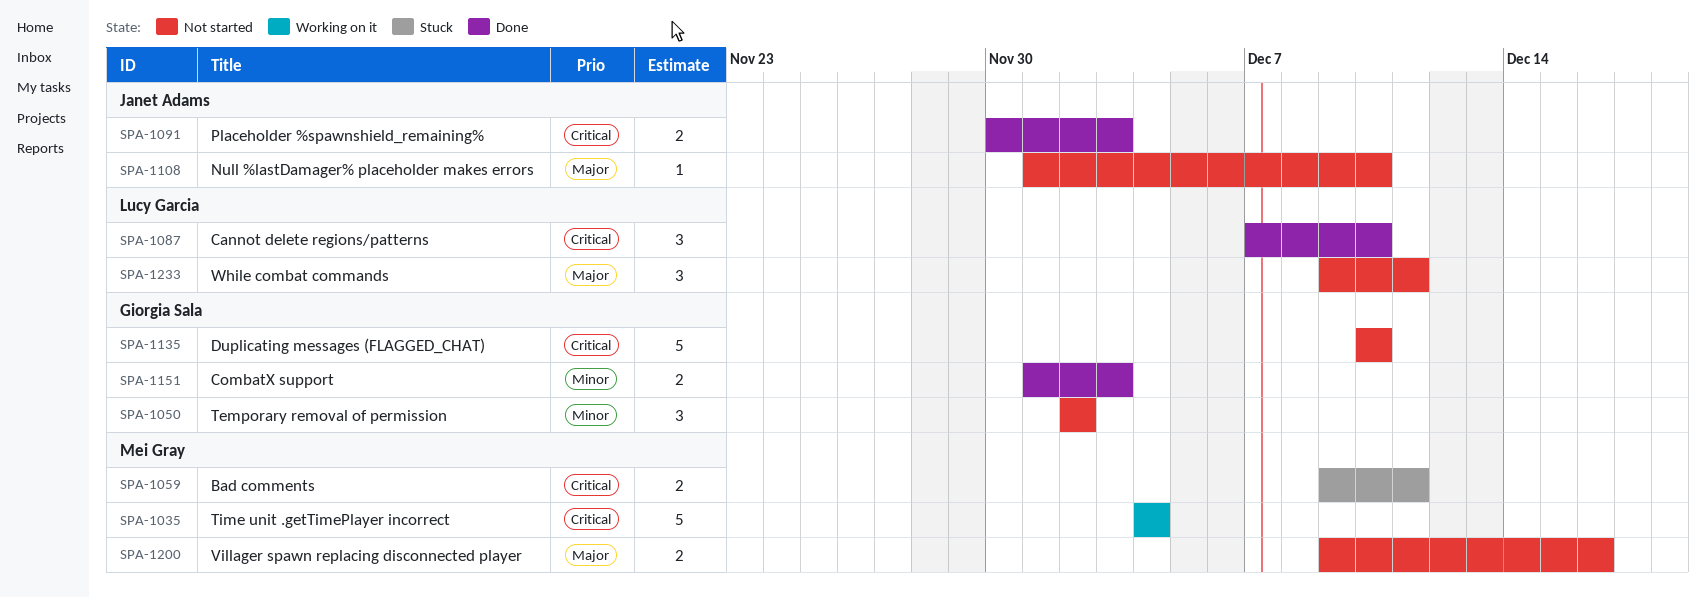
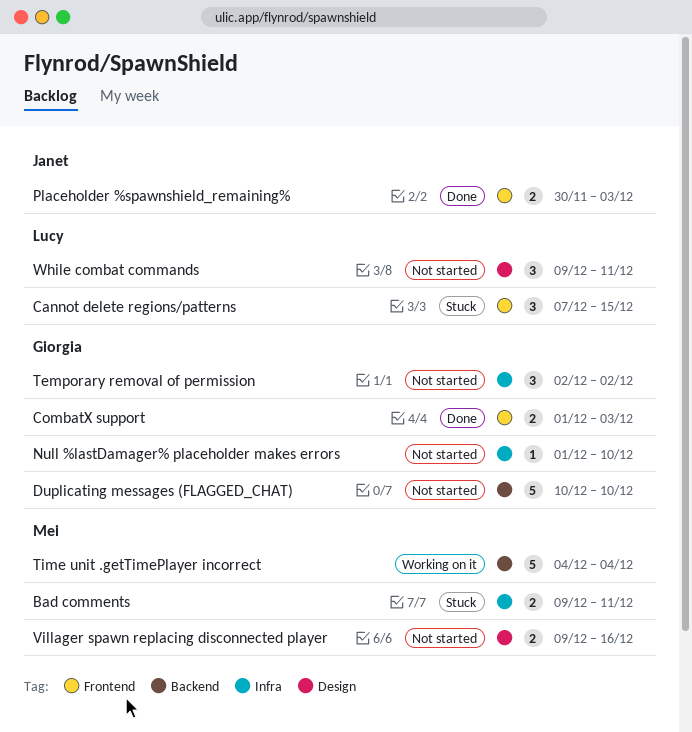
Cannot delete regions/patterns, status: Done -> Stuck
Cannot delete regions/patterns, due: Dec 10 -> Dec 15
Null %lastDamager% placeholder makes errors, owner: Janet Adams -> Giorgia Sala

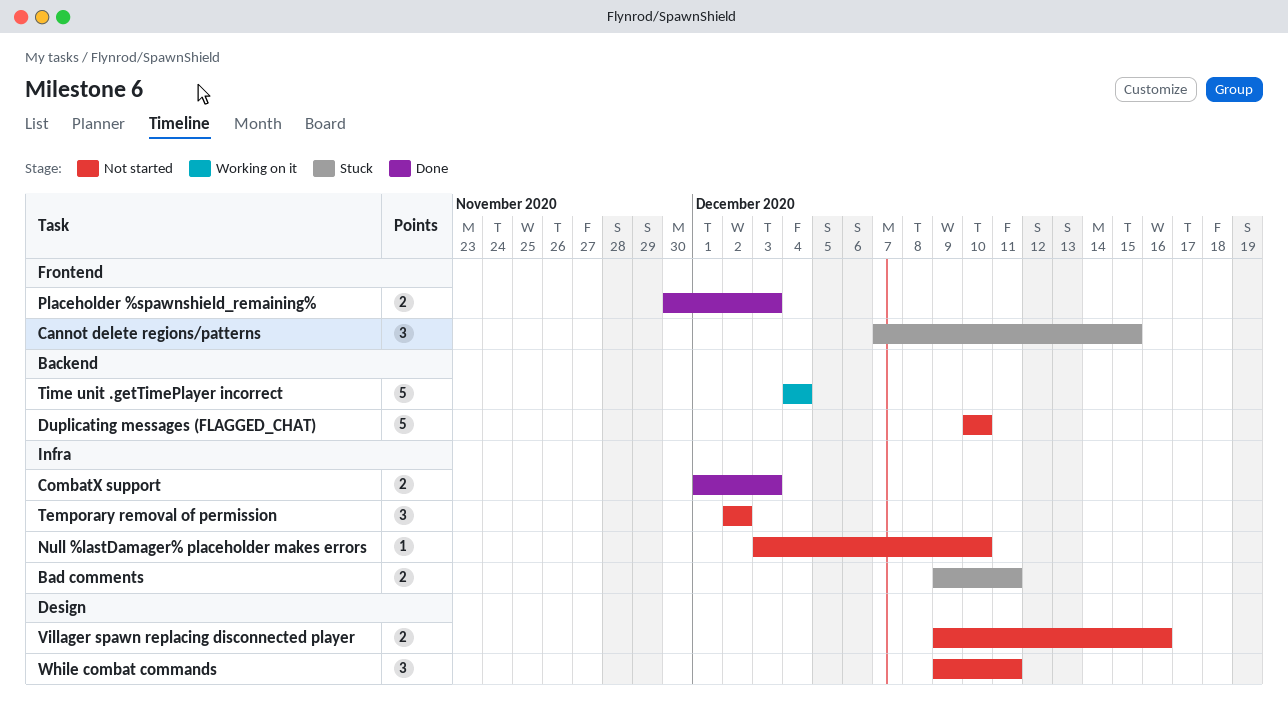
CombatX support, label: Frontend -> Infra
Null %lastDamager% placeholder makes errors, start: Dec 1 -> Dec 3

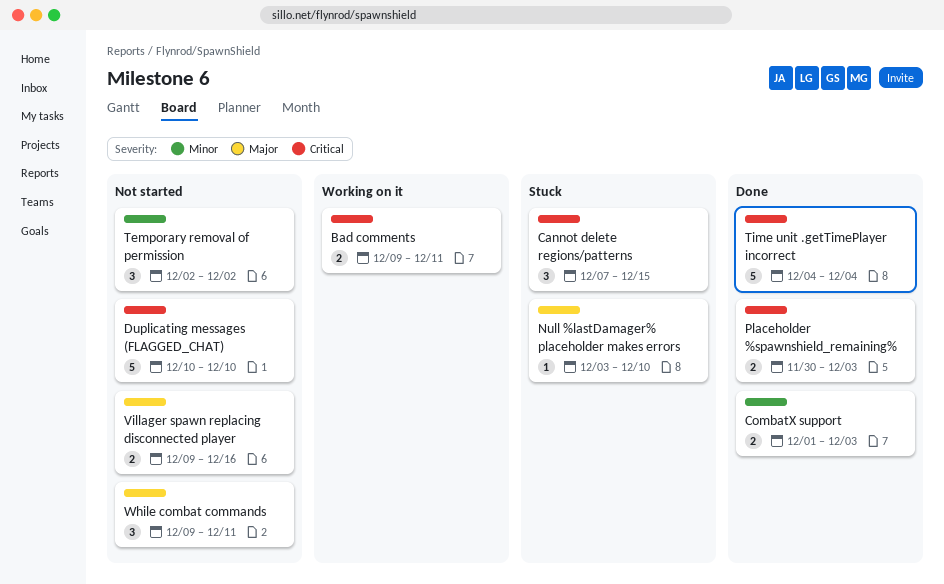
Bad comments, status: Stuck -> Working on it
Null %lastDamager% placeholder makes errors, status: Not started -> Stuck
Time unit .getTimePlayer incorrect, status: Working on it -> Done

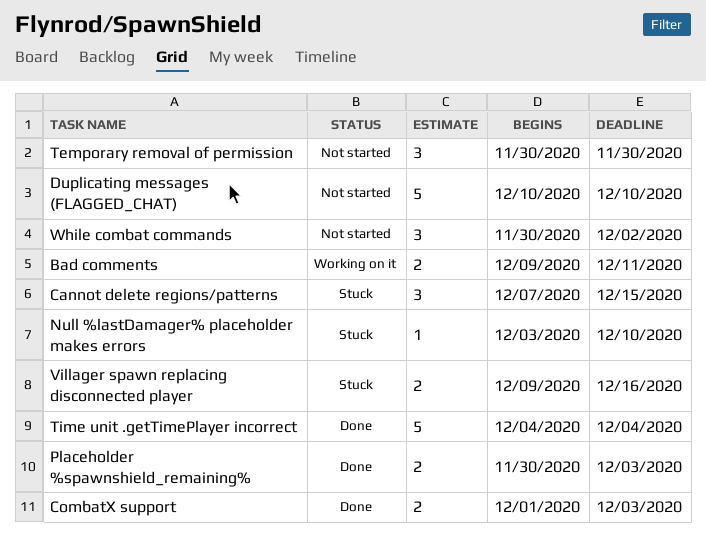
Temporary removal of permission, start: Dec 2 -> Nov 30
Temporary removal of permission, due: Dec 2 -> Nov 30
Villager spawn replacing disconnected player, status: Not started -> Stuck
While combat commands, start: Dec 9 -> Nov 30
While combat commands, due: Dec 11 -> Dec 2

